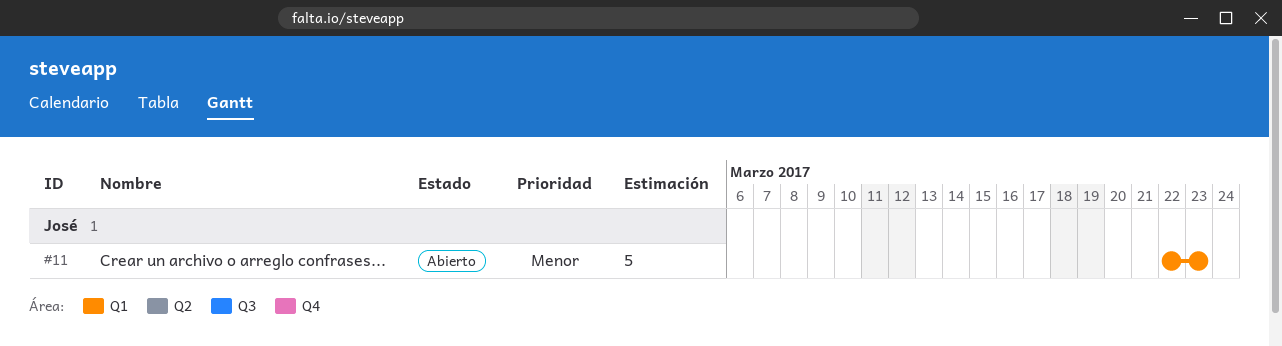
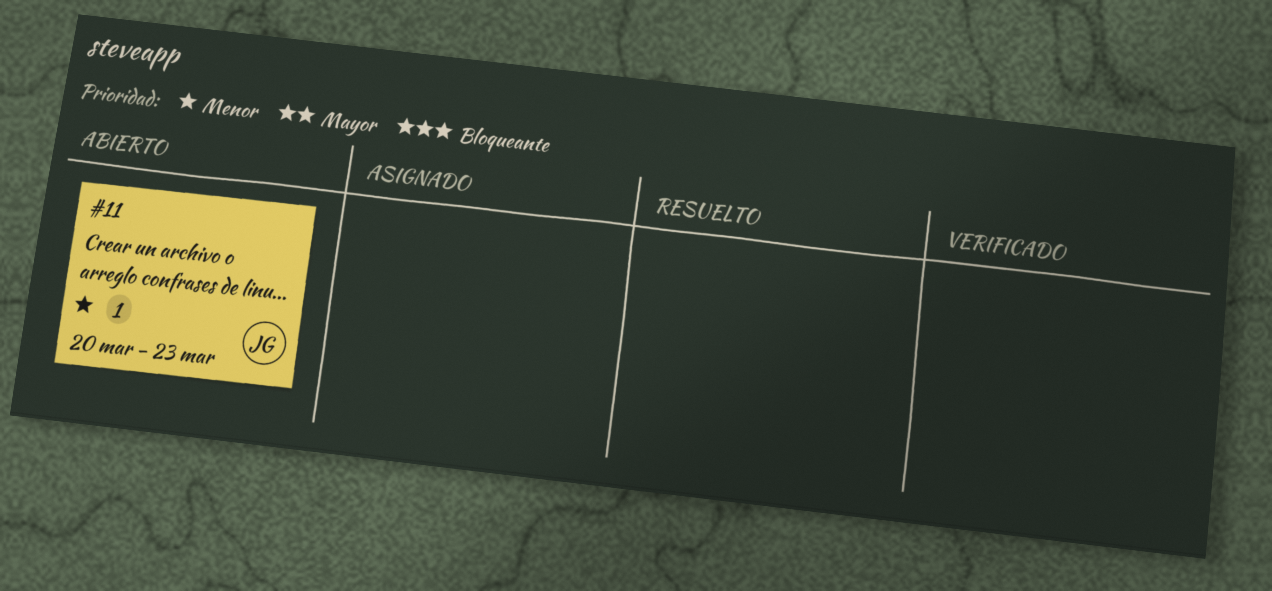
#11, estimate: 5 -> 1
#11, start: Mar 22 -> Mar 20

